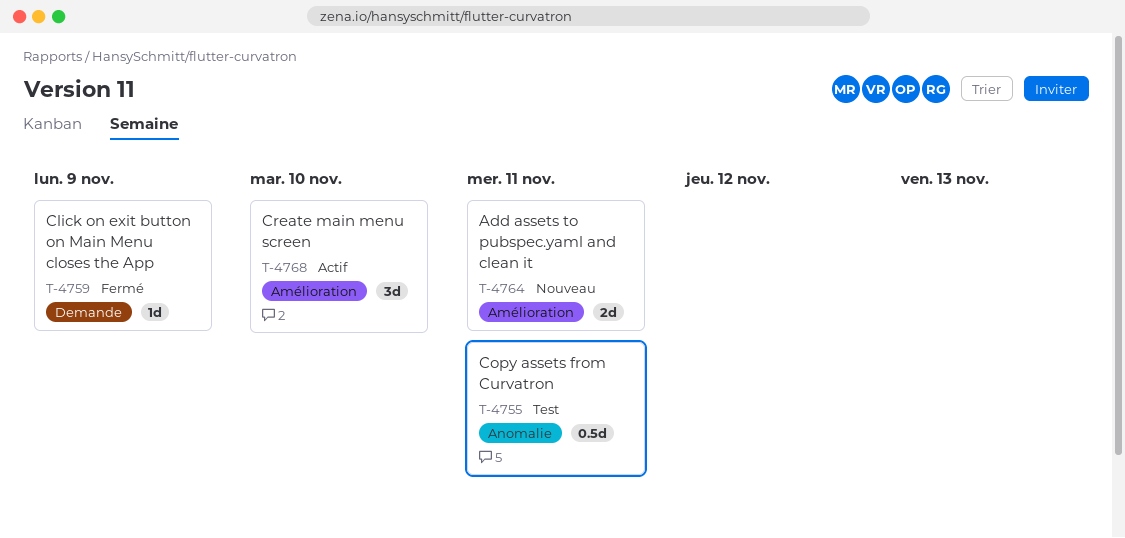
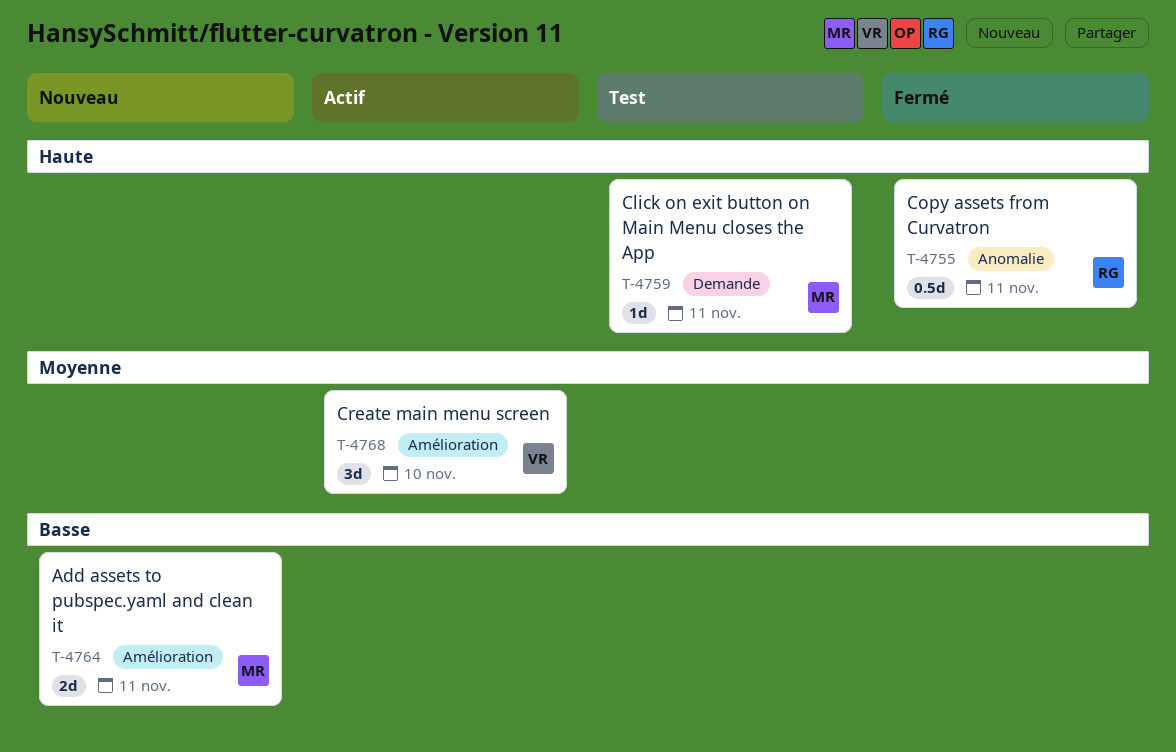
T-4755, status: Test -> Fermé
T-4759, status: Fermé -> Test
T-4759, due: Nov 9 -> Nov 11

